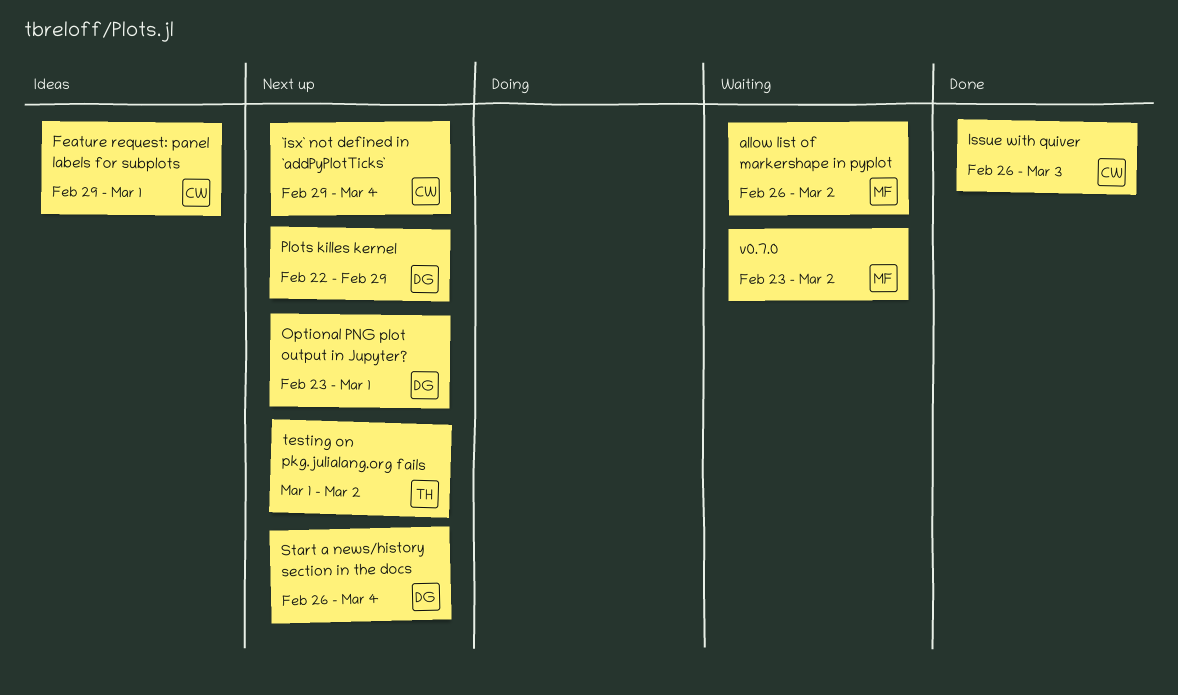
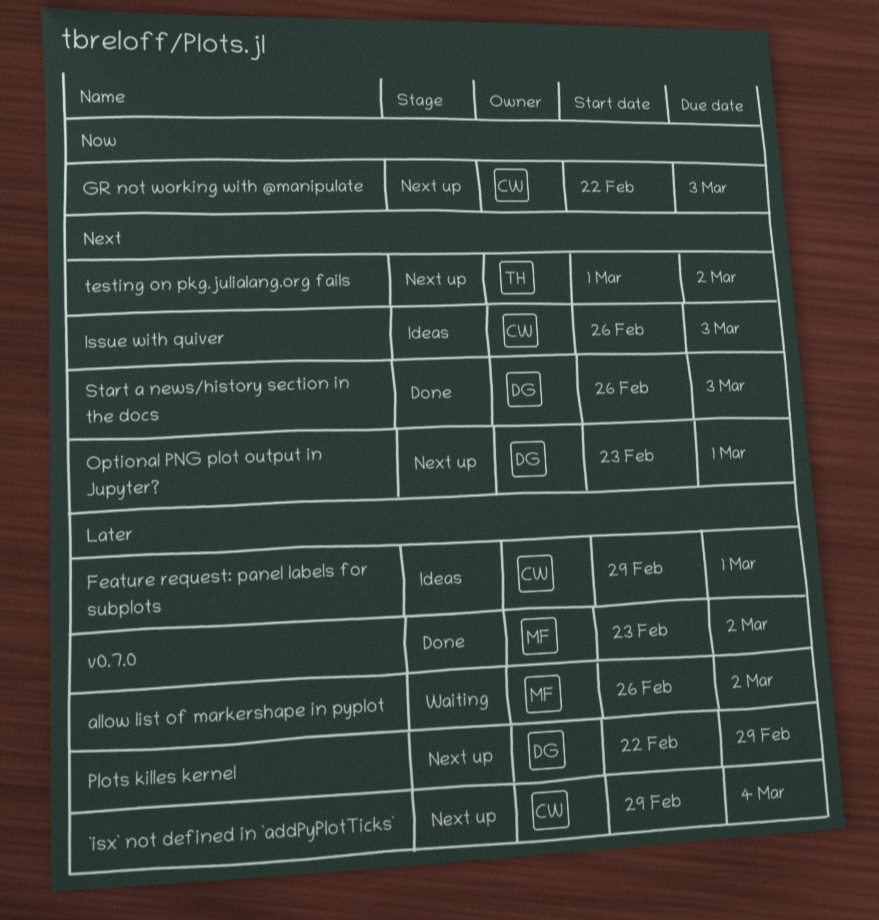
GR not working with @manipulate: none -> present
Issue with quiver, status: Done -> Ideas
Start a news/history section in the docs, status: Next up -> Done
Start a news/history section in the docs, due: Mar 4 -> Mar 3
v0.7.0, status: Waiting -> Done

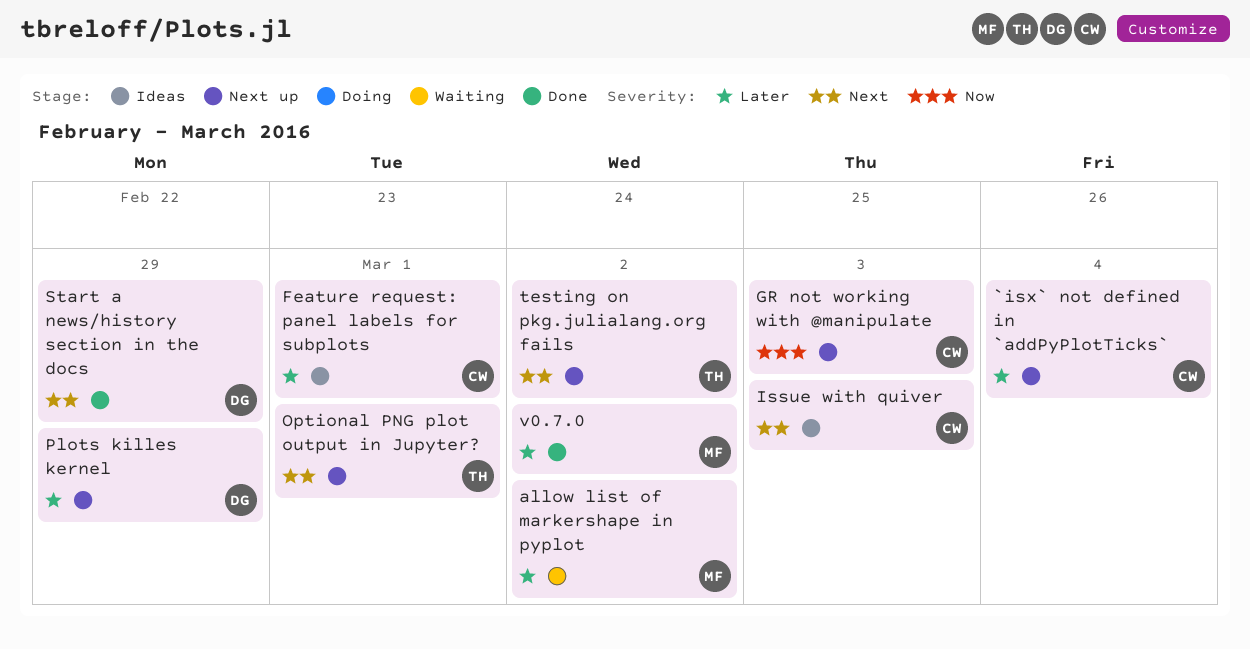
Optional PNG plot output in Jupyter?, owner: DG -> TH
Start a news/history section in the docs, due: Mar 3 -> Feb 29

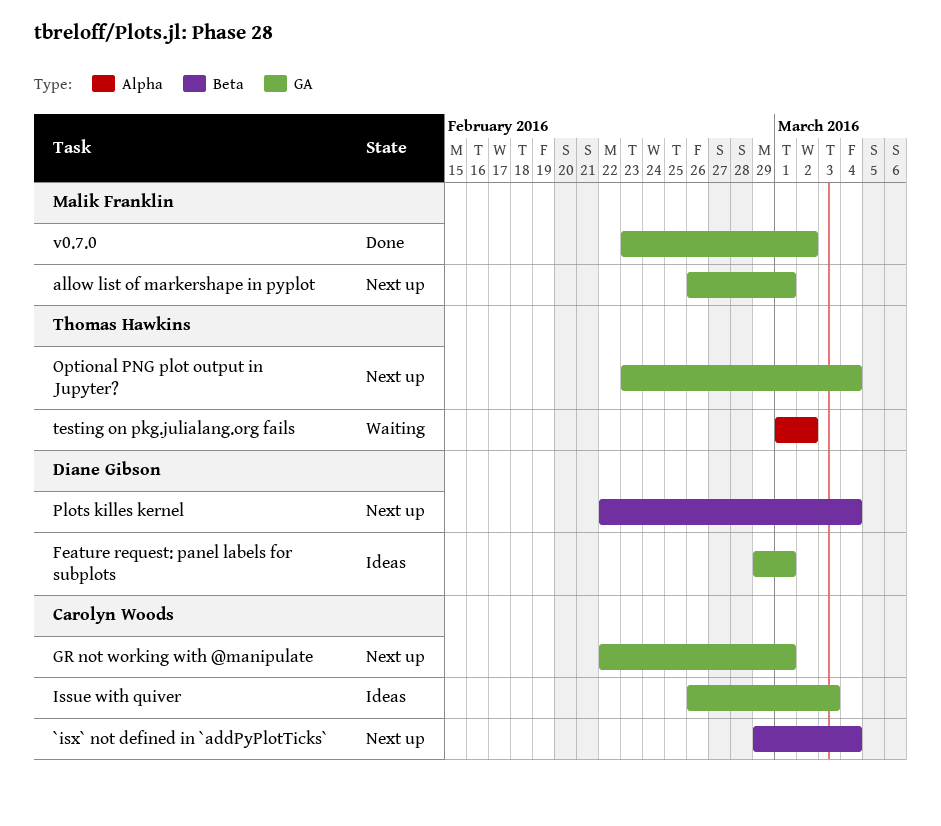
allow list of markershape in pyplot, status: Waiting -> Next up
allow list of markershape in pyplot, due: Mar 2 -> Mar 1
Feature request: panel labels for subplots, owner: Carolyn Woods -> Diane Gibson
GR not working with @manipulate, due: Mar 3 -> Mar 1
Optional PNG plot output in Jupyter?, due: Mar 1 -> Mar 4
Plots killes kernel, due: Feb 29 -> Mar 4
Start a news/history section in the docs: present -> none
testing on pkg.julialang.org fails, status: Next up -> Waiting

